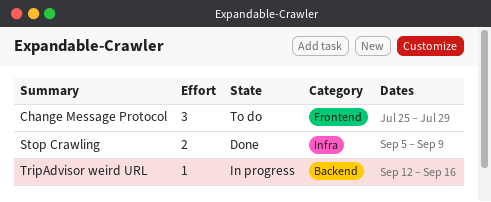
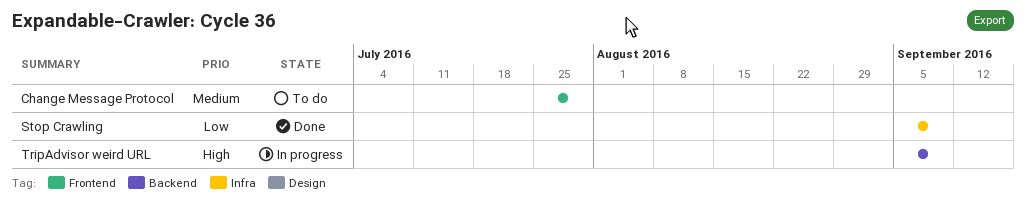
TripAdvisor weird URL, start: Sep 12 -> Sep 5
TripAdvisor weird URL, due: Sep 16 -> Sep 9

